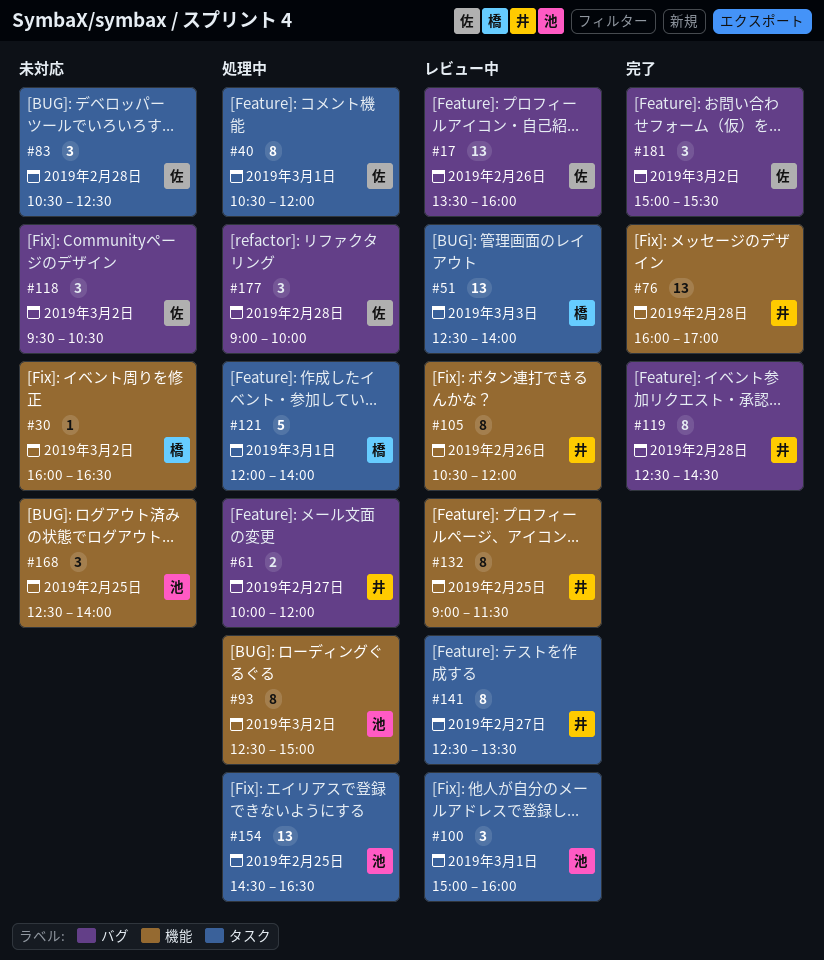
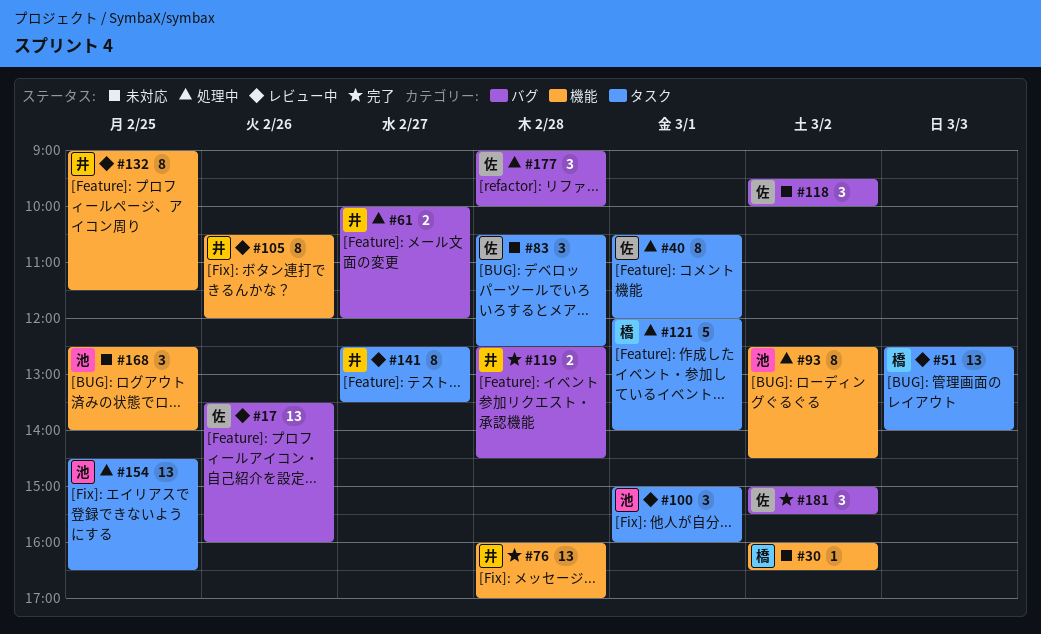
#93, ends: 15:00 -> 14:30
#118, ends: 10:30 -> 10:00
#119, estimate: 8 -> 2

